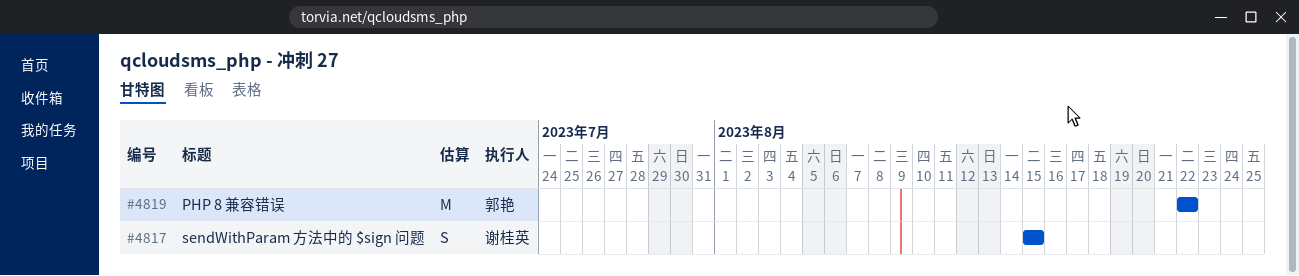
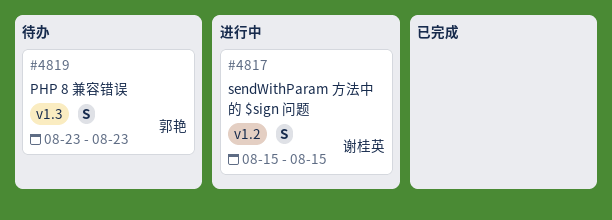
#4819, estimate: M -> S
#4819, start: Aug 22 -> Aug 23
#4819, due: Aug 22 -> Aug 23

